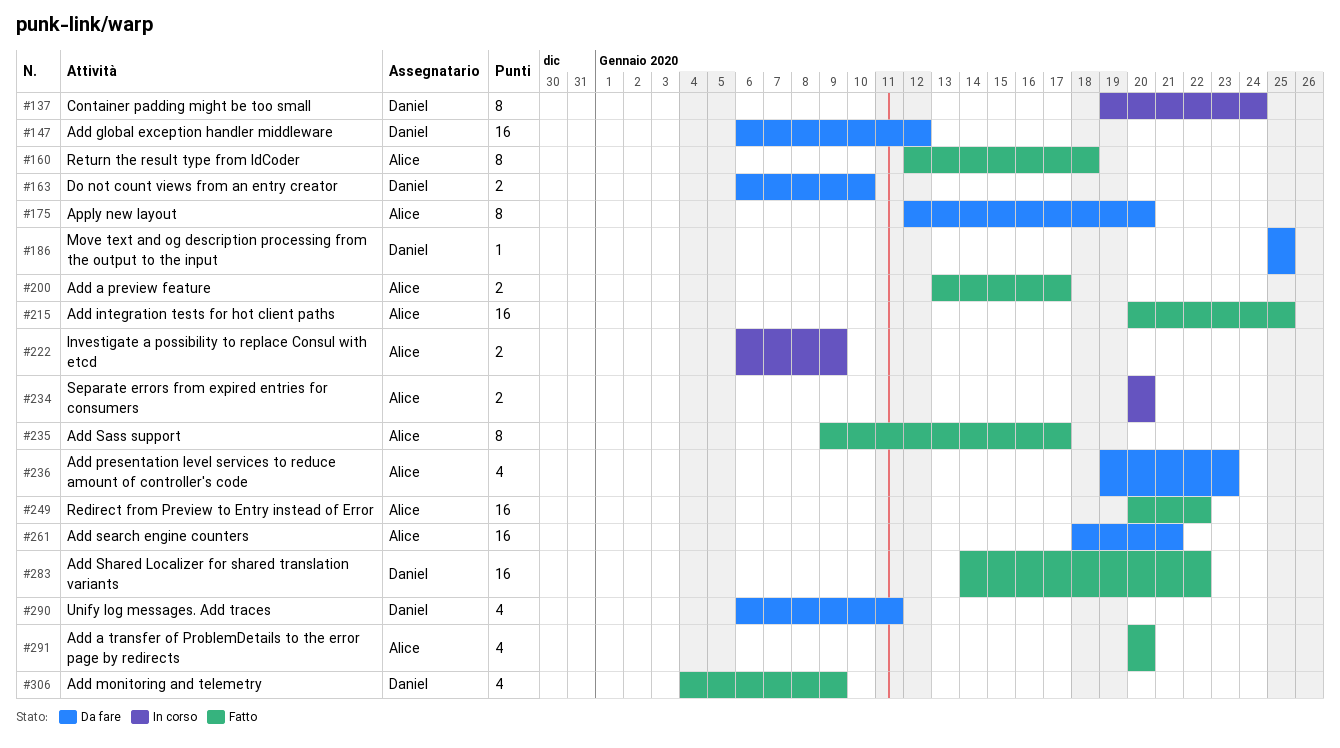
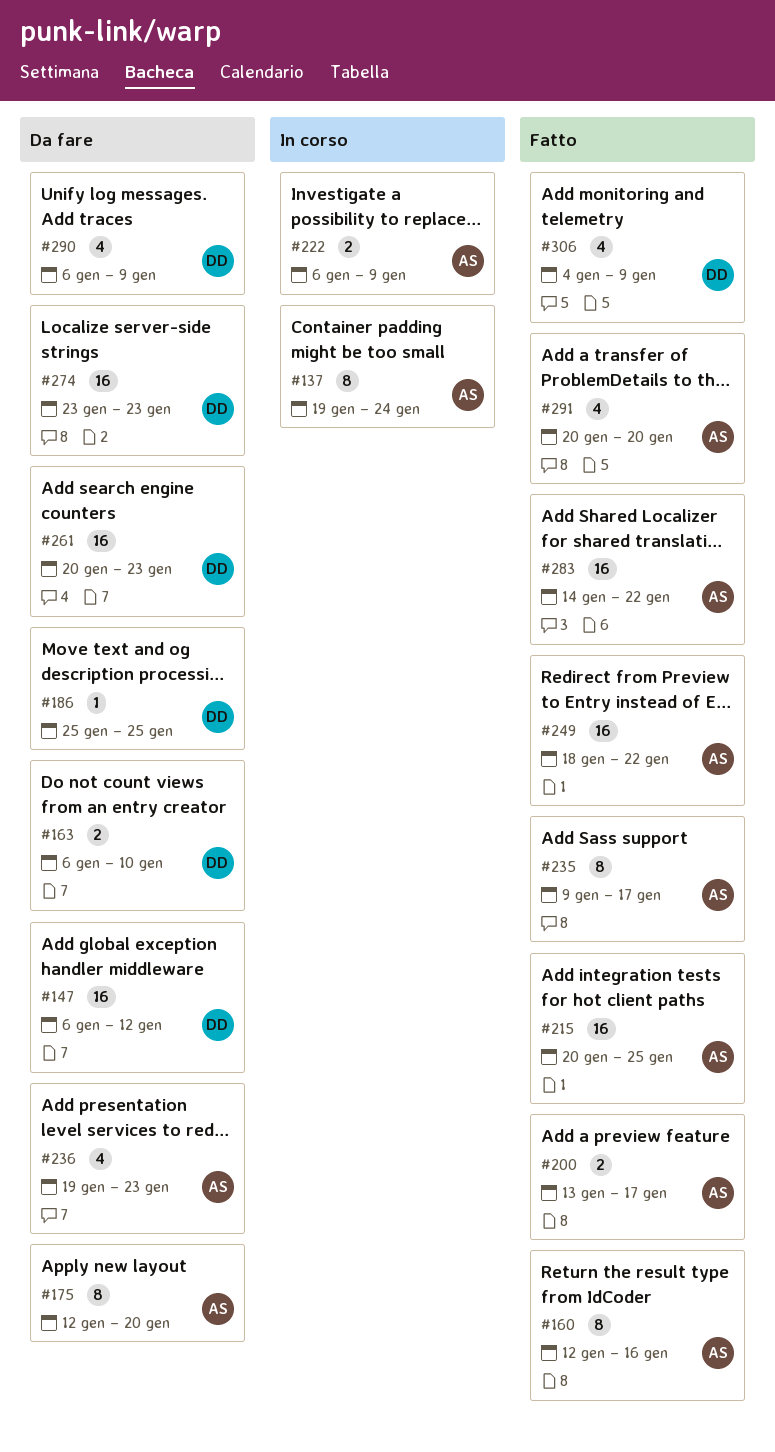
#137, owner: Daniel -> Alice
#160, due: Jan 18 -> Jan 16
#234: present -> none
#249, start: Jan 20 -> Jan 18
#261, owner: Alice -> Daniel
#261, start: Jan 18 -> Jan 20
#261, due: Jan 21 -> Jan 23
#274: none -> present
#283, owner: Daniel -> Alice
#290, due: Jan 11 -> Jan 9

